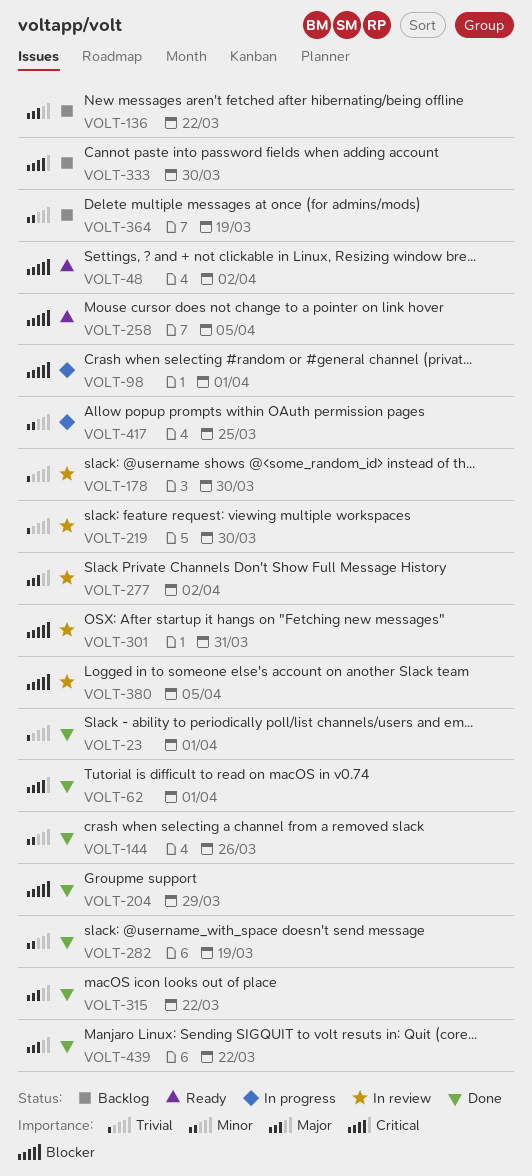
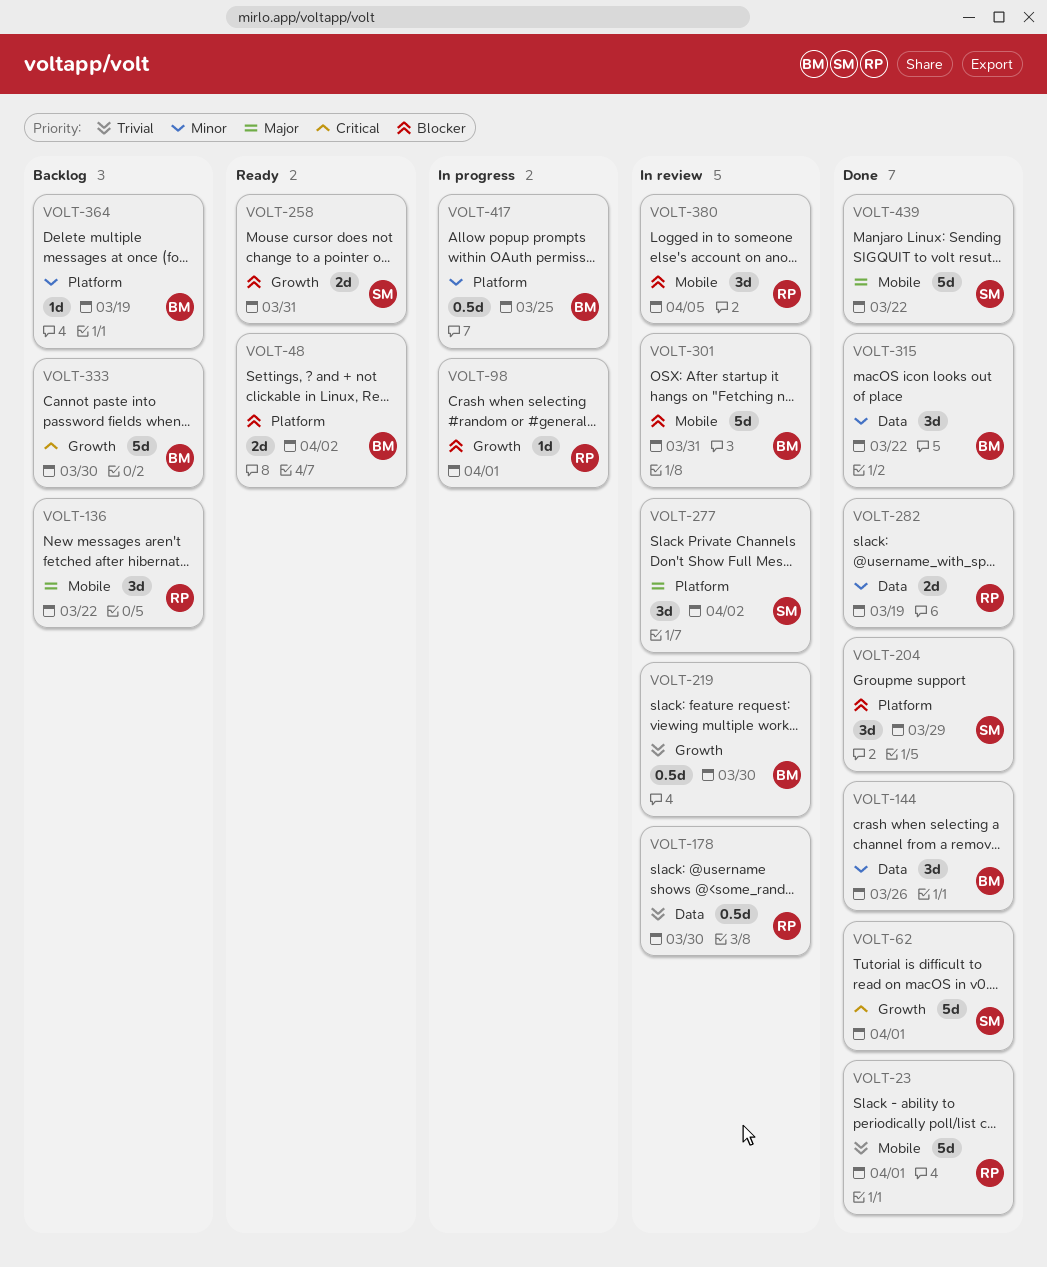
VOLT-258, due: Apr 5 -> Mar 31
VOLT-315, priority: Major -> Minor

